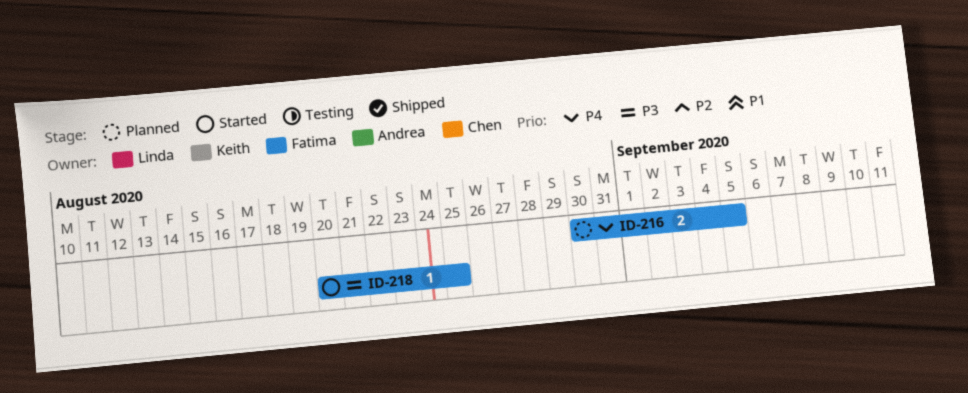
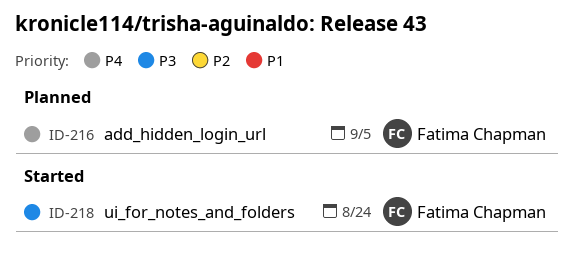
ID-218, due: Aug 25 -> Aug 24

